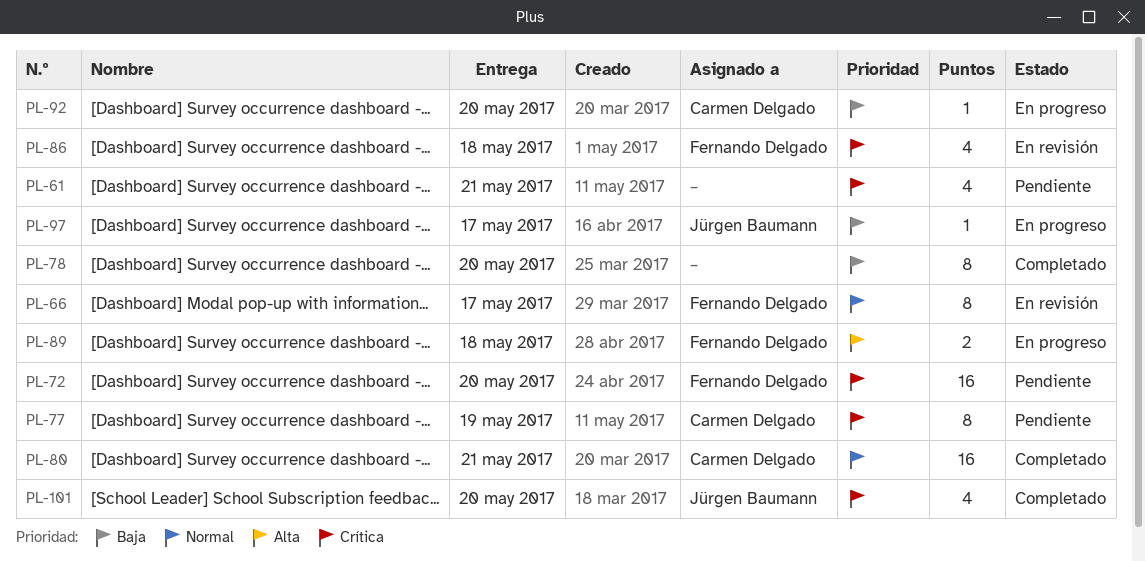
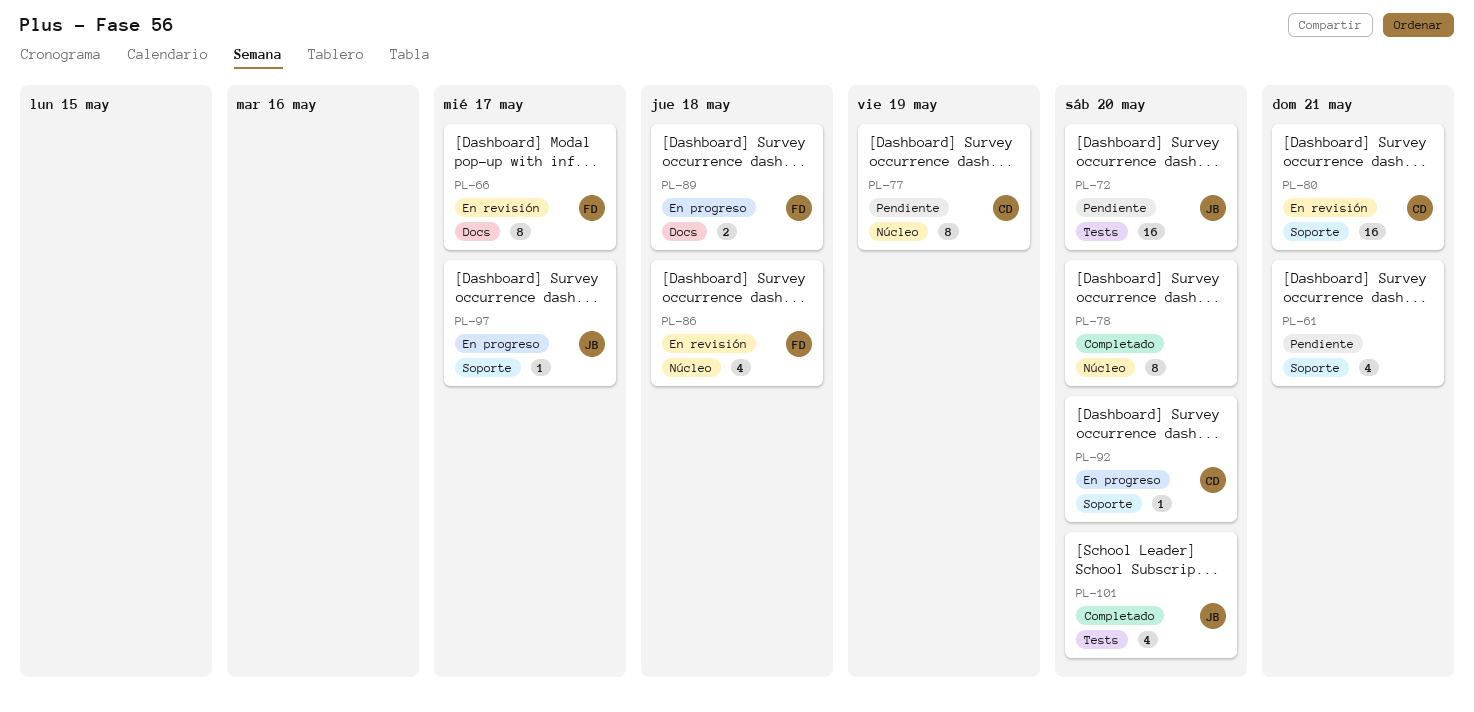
PL-72, owner: Fernando Delgado -> Jürgen Baumann
PL-80, status: Completado -> En revisión

